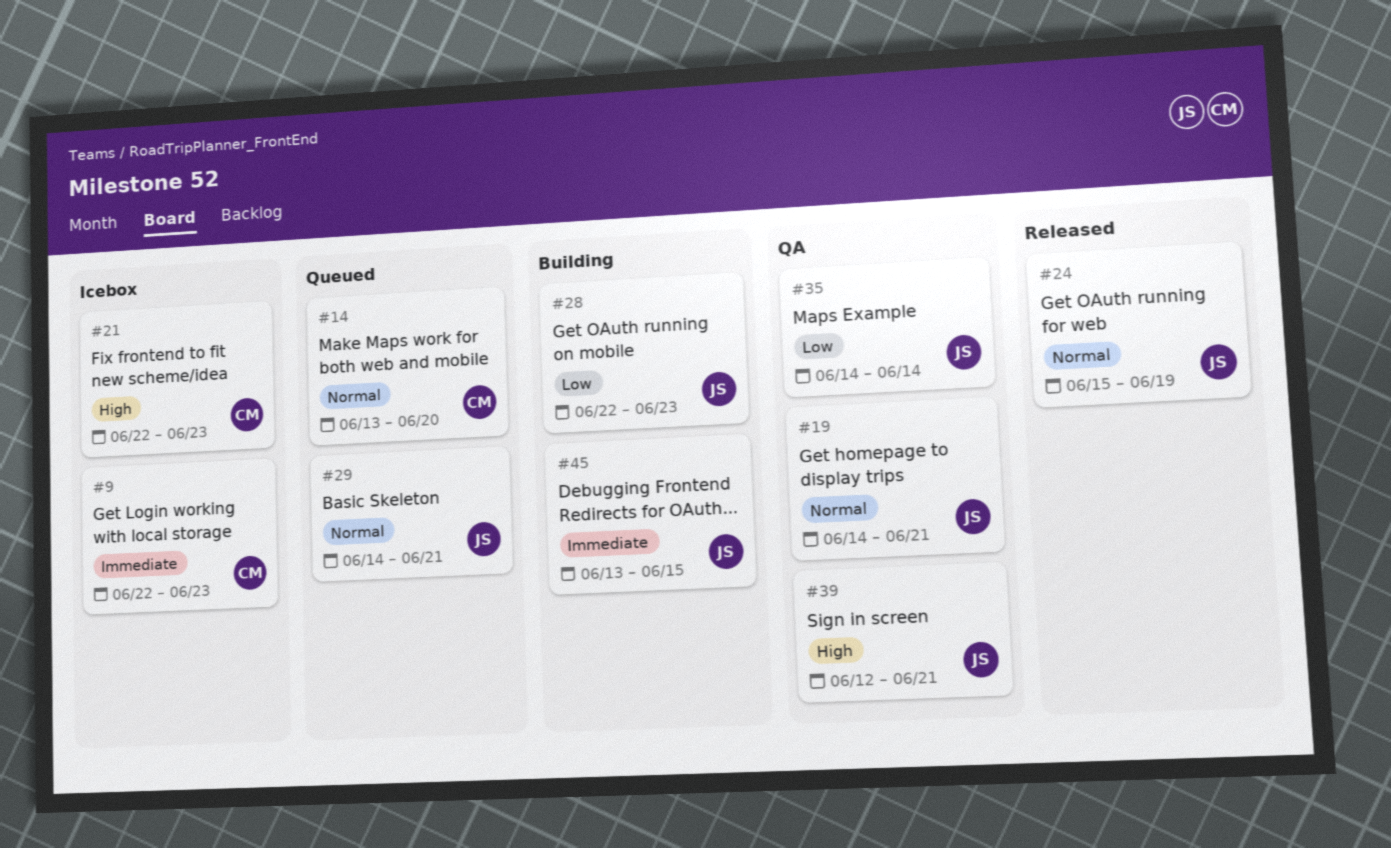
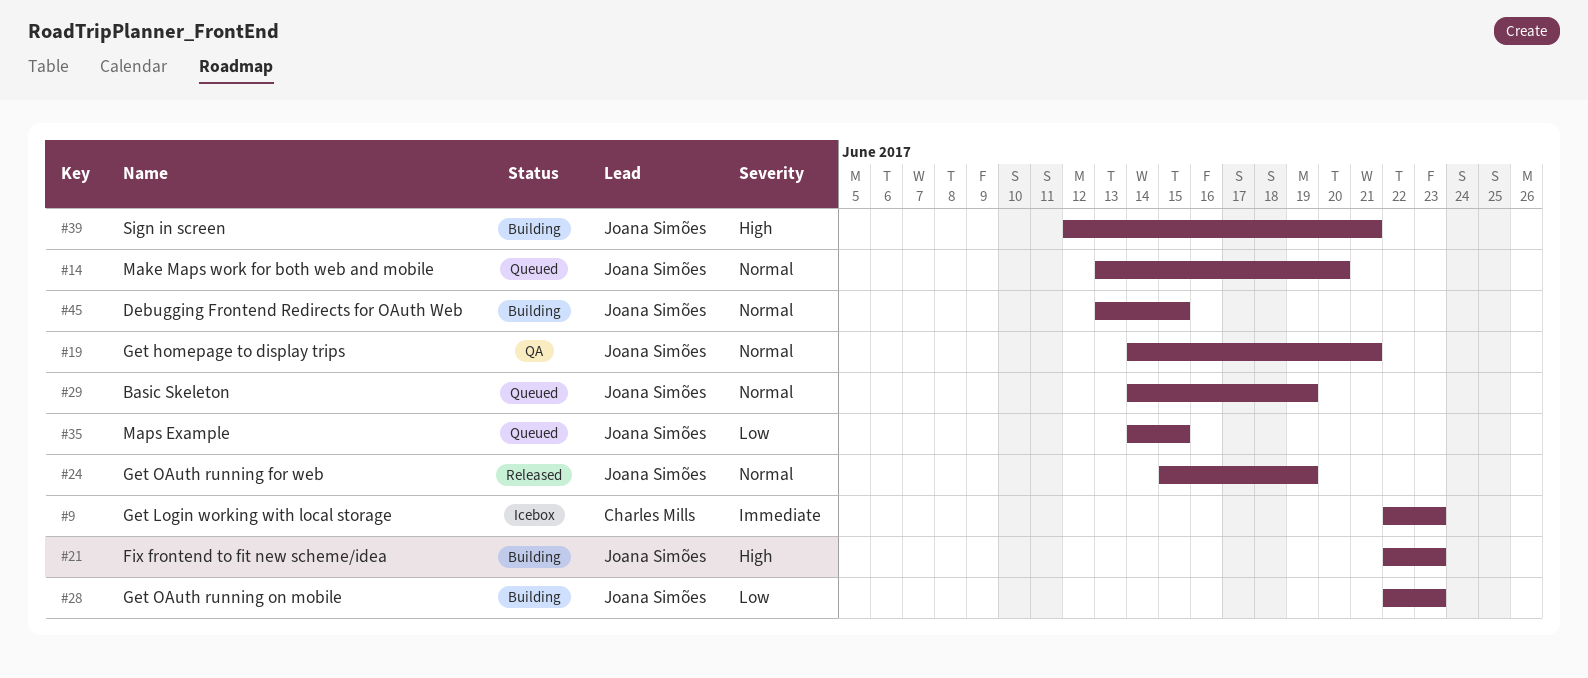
#14, owner: Charles Mills -> Joana Simões
#21, status: Icebox -> Building
#21, owner: Charles Mills -> Joana Simões
#29, due: Jun 21 -> Jun 19
#35, status: QA -> Queued
#35, due: Jun 14 -> Jun 15
#39, status: QA -> Building
#45, priority: Immediate -> Normal

